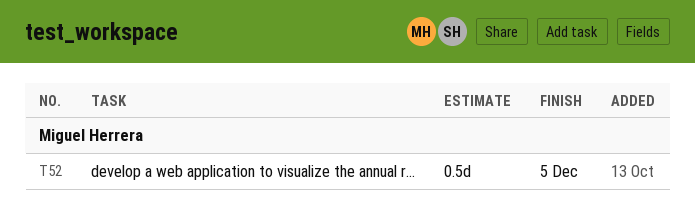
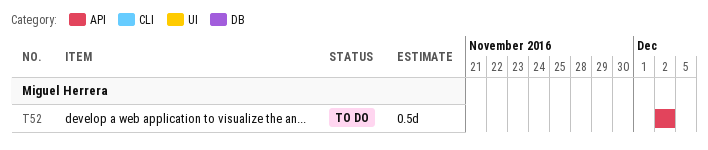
T52, due: Dec 5 -> Dec 2

